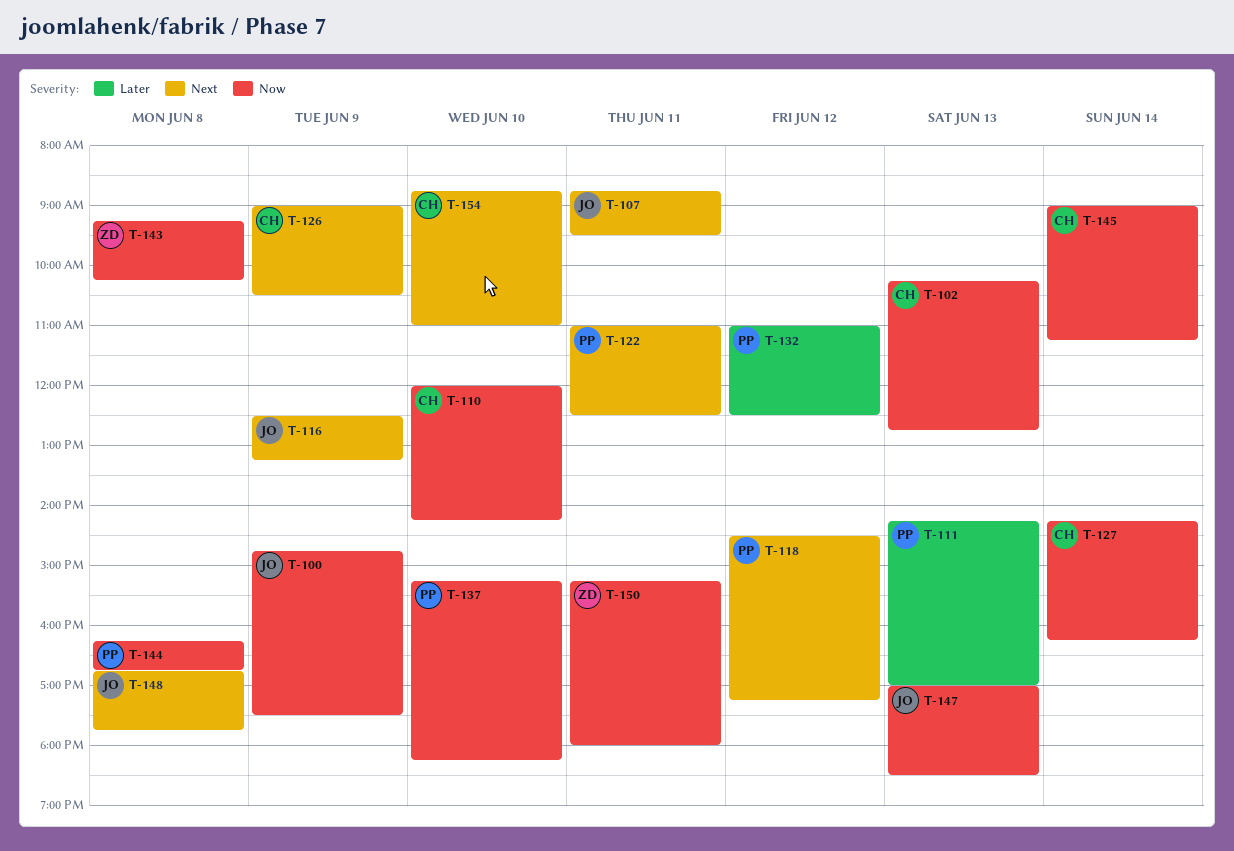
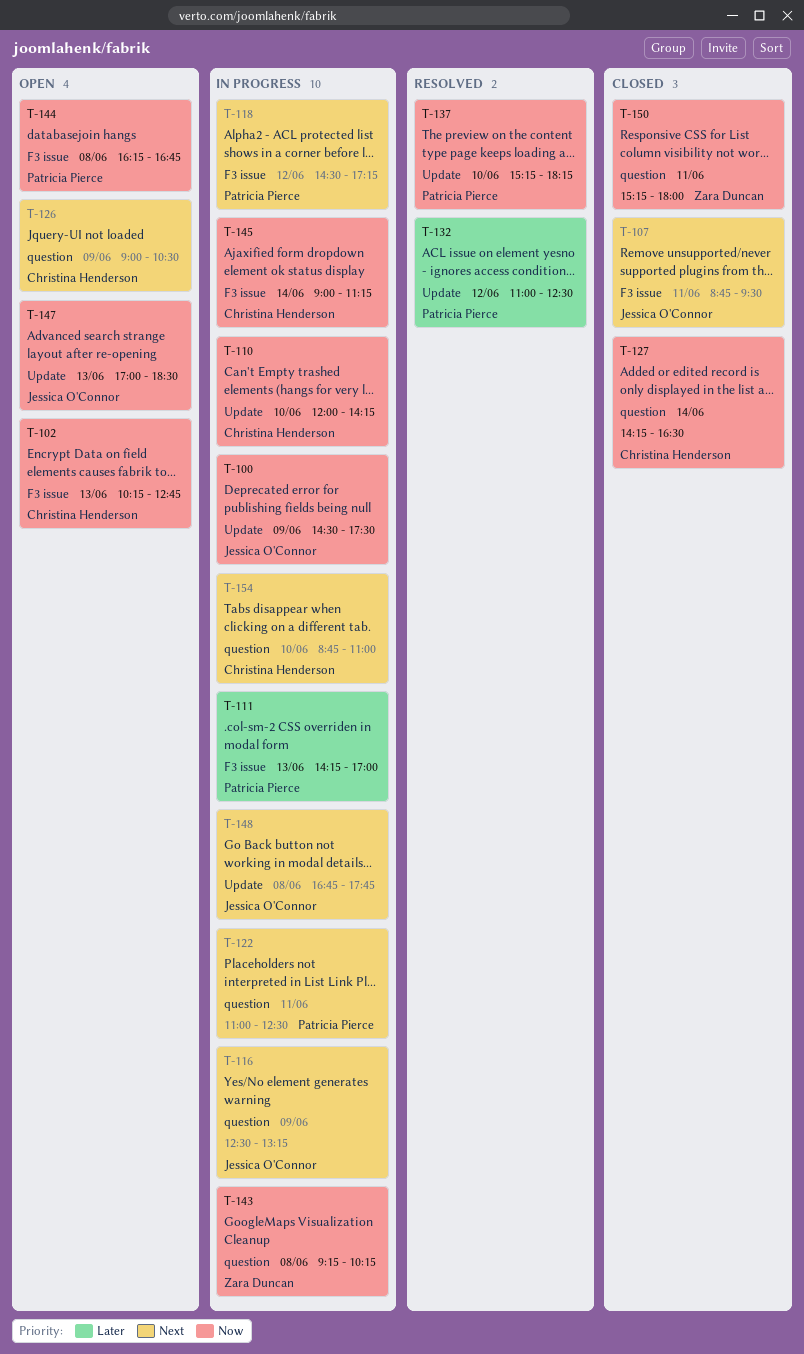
T-100, begins: 14:45 -> 14:30
T-127, ends: 16:15 -> 16:30

